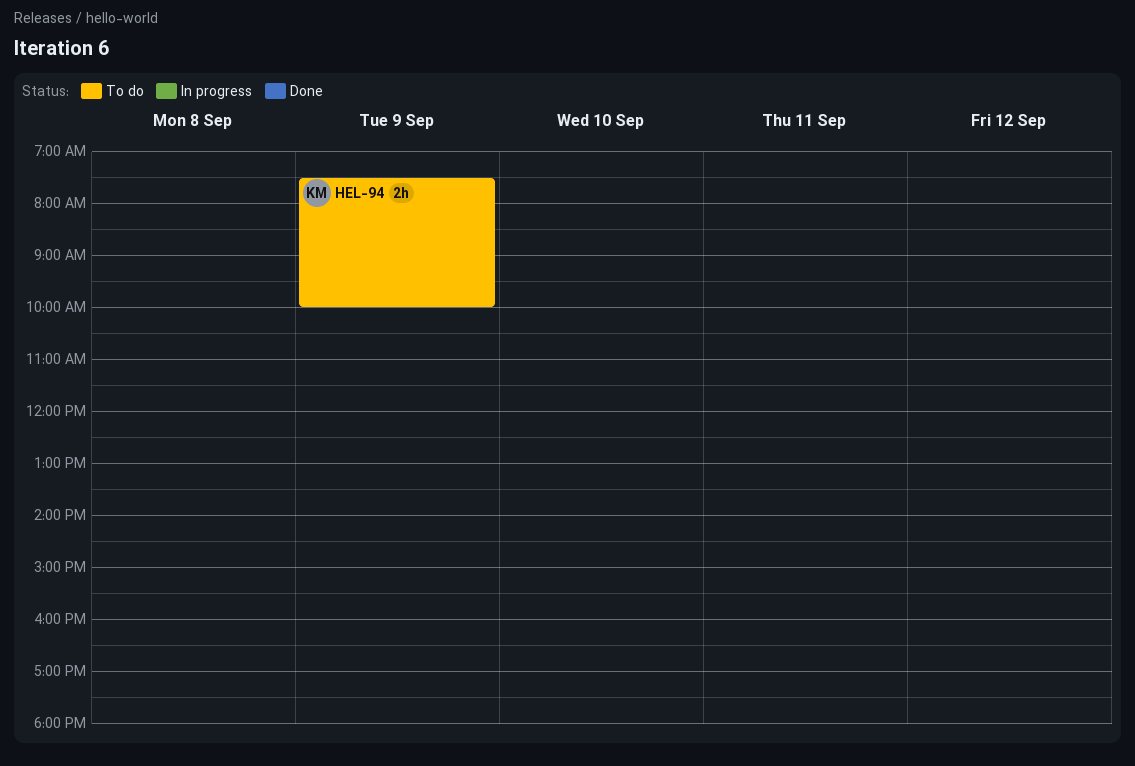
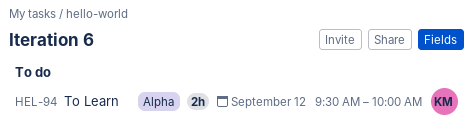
HEL-94, day: Sep 9 -> Sep 12
HEL-94, begins: 07:30 -> 09:30

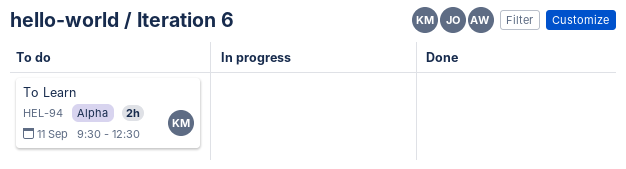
HEL-94, day: Sep 12 -> Sep 11
HEL-94, ends: 10:00 -> 12:30

